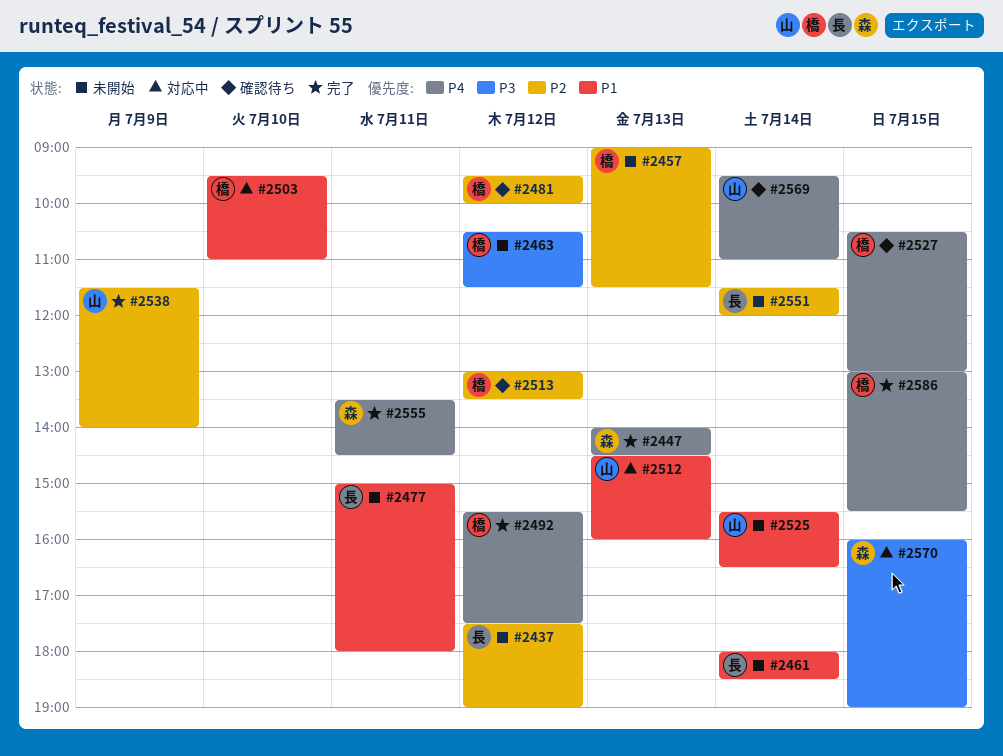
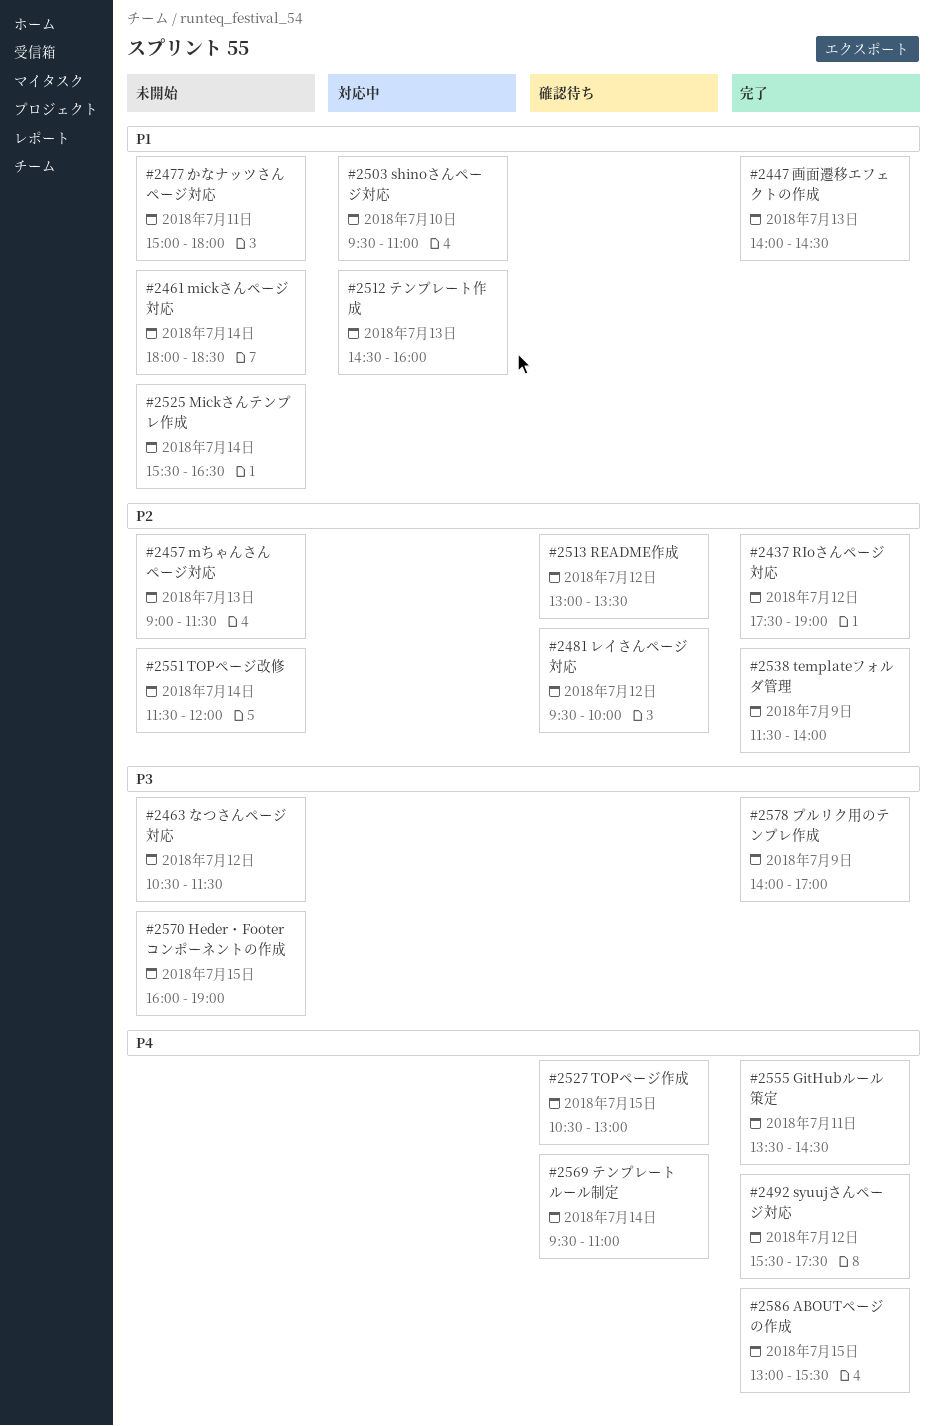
#2437, status: 未開始 -> 完了
#2447, priority: P4 -> P1
#2570, status: 対応中 -> 未開始
#2578: none -> present

